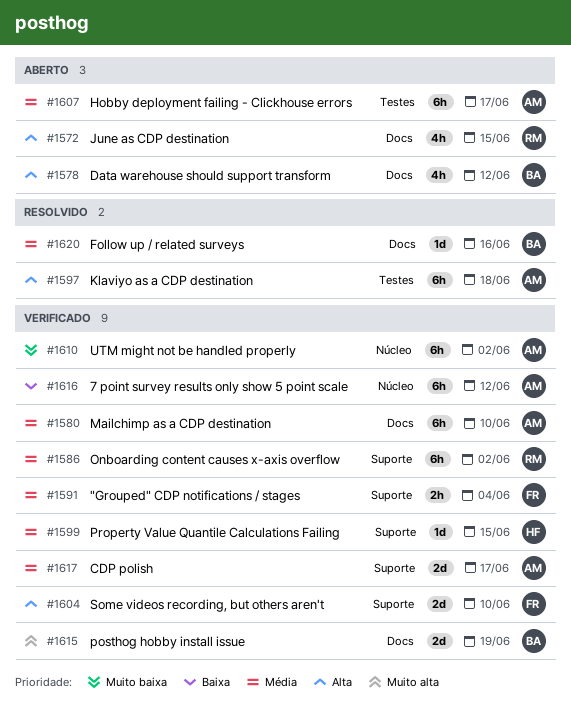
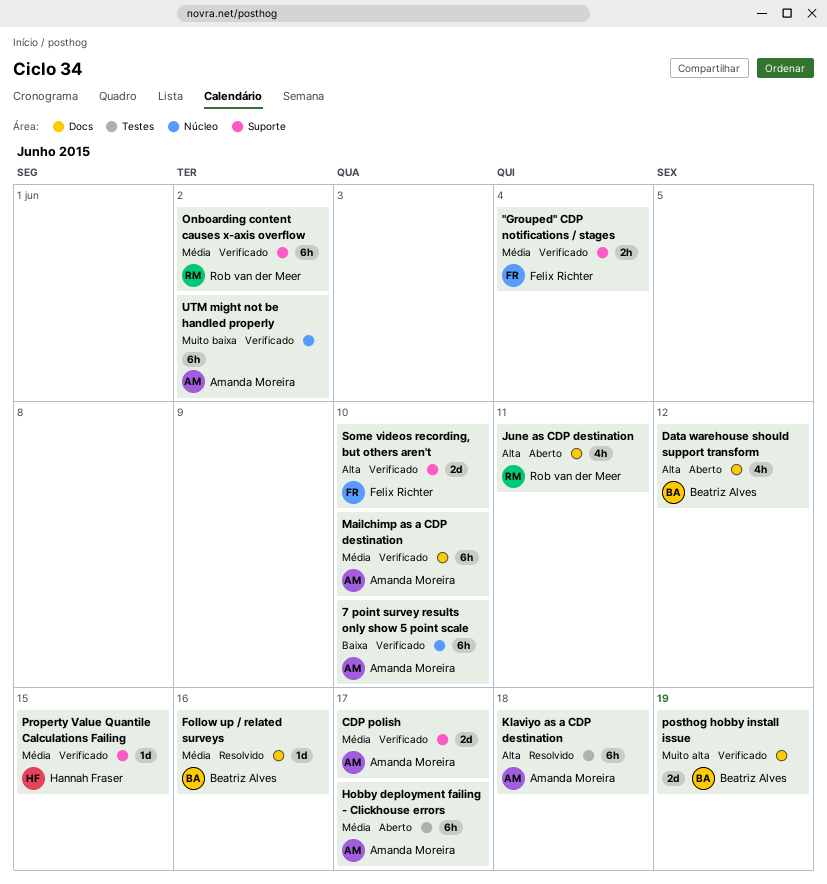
7 point survey results only show 5 point scale, due: Jun 12 -> Jun 10
June as CDP destination, due: Jun 15 -> Jun 11

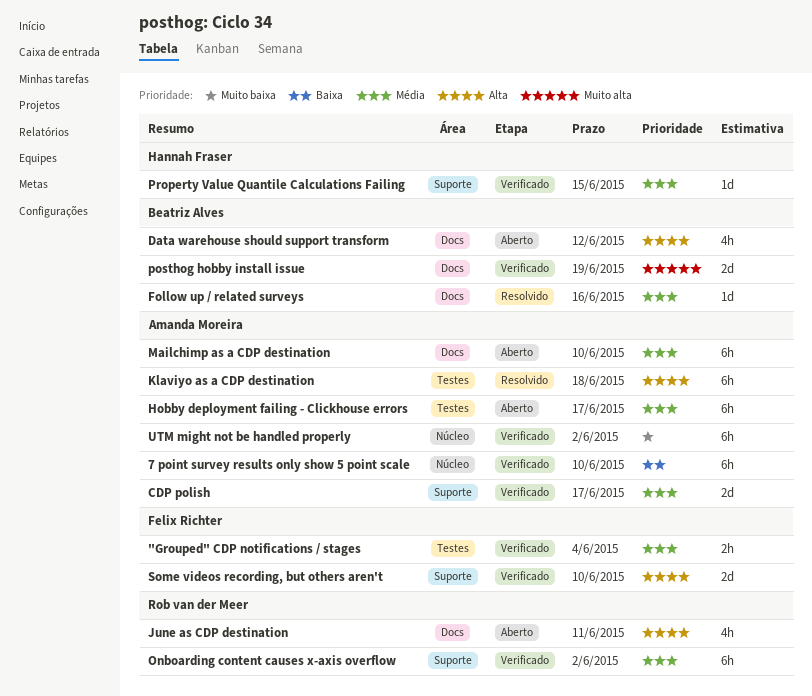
"Grouped" CDP notifications / stages, label: Suporte -> Testes
Mailchimp as a CDP destination, status: Verificado -> Aberto

